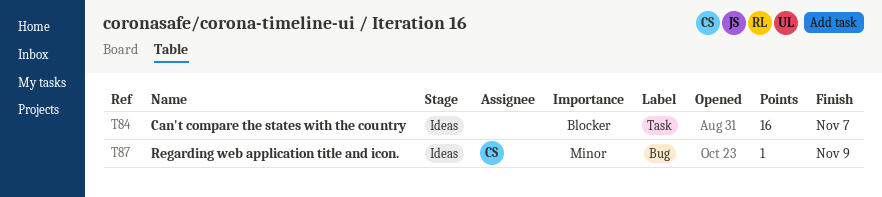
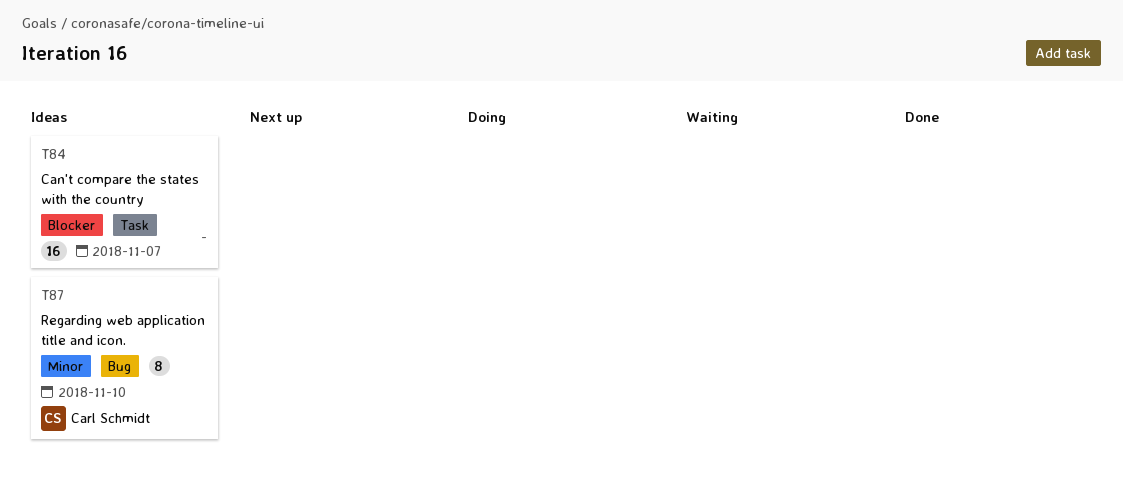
T87, estimate: 1 -> 8
T87, due: Nov 9 -> Nov 10

